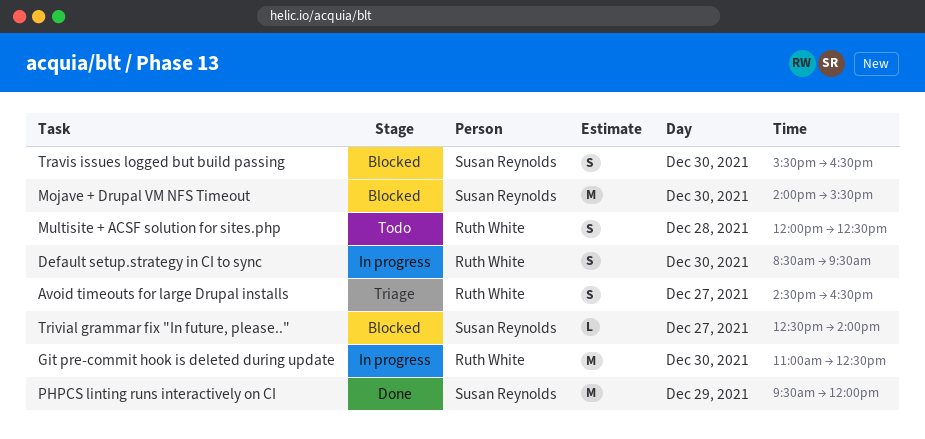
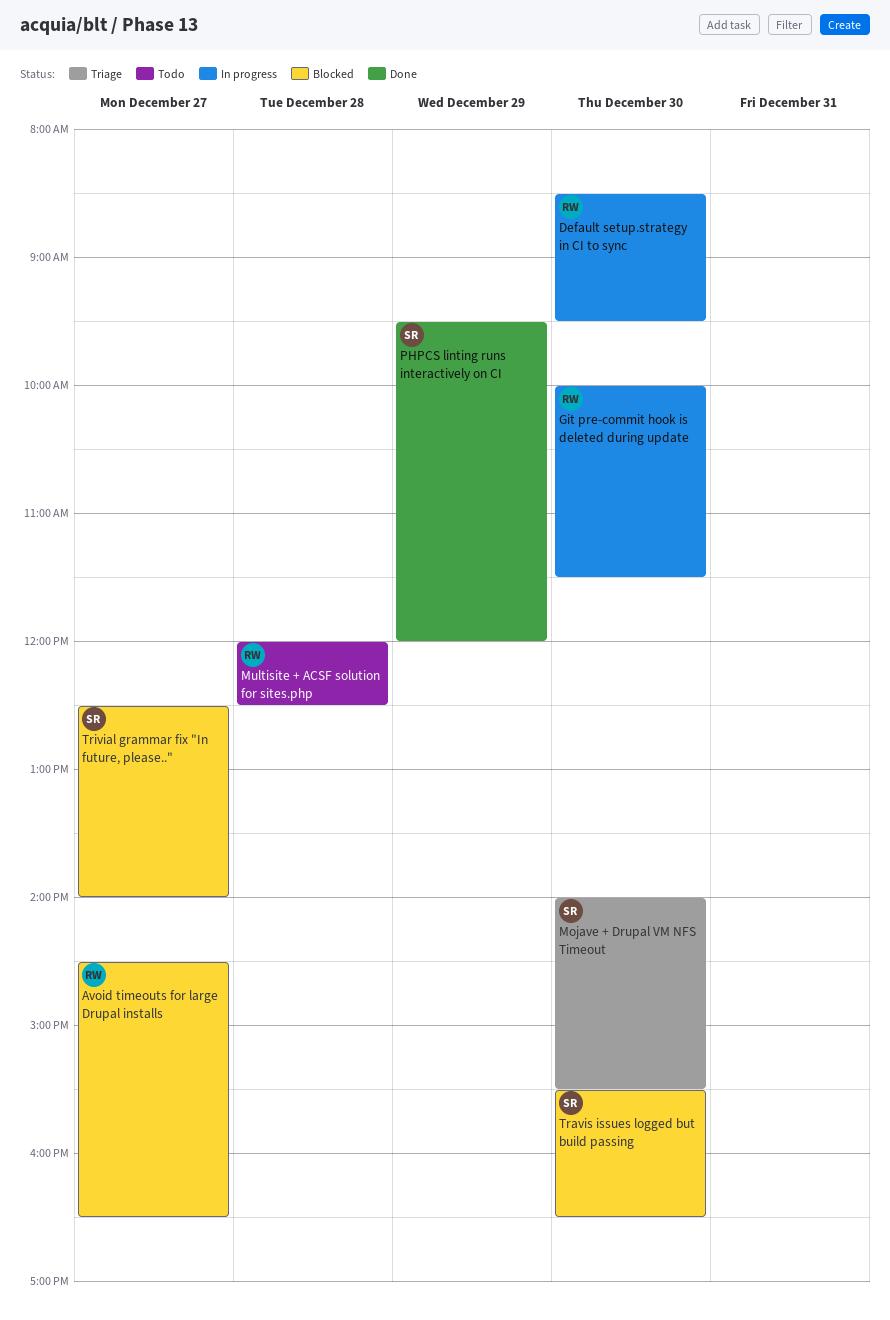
Avoid timeouts for large Drupal installs, status: Triage -> Blocked
Git pre-commit hook is deleted during update, begins: 11:00 -> 10:00
Git pre-commit hook is deleted during update, ends: 12:30 -> 11:30
Mojave + Drupal VM NFS Timeout, status: Blocked -> Triage

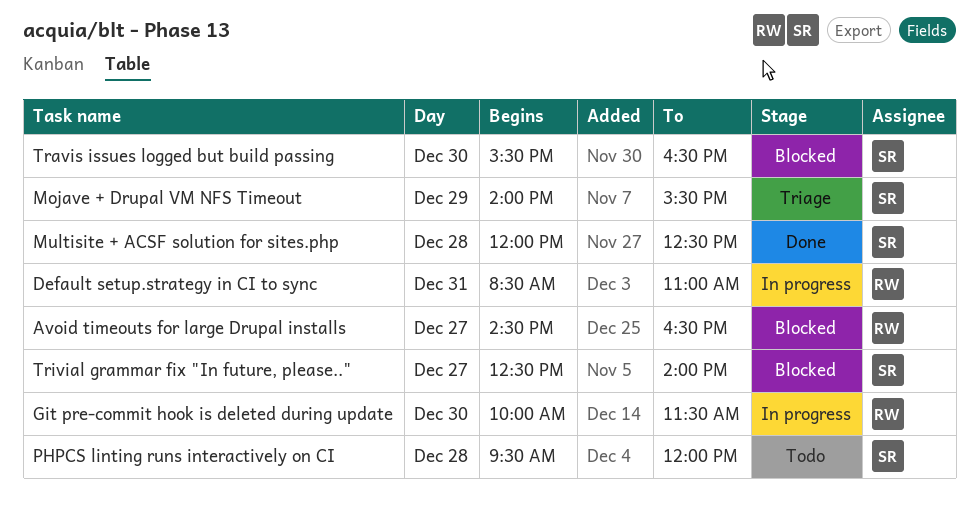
Default setup.strategy in CI to sync, day: Dec 30 -> Dec 31
Default setup.strategy in CI to sync, ends: 09:30 -> 11:00
Mojave + Drupal VM NFS Timeout, day: Dec 30 -> Dec 29
Multisite + ACSF solution for sites.php, status: Todo -> Done
Multisite + ACSF solution for sites.php, owner: RW -> SR
PHPCS linting runs interactively on CI, status: Done -> Todo
PHPCS linting runs interactively on CI, day: Dec 29 -> Dec 28

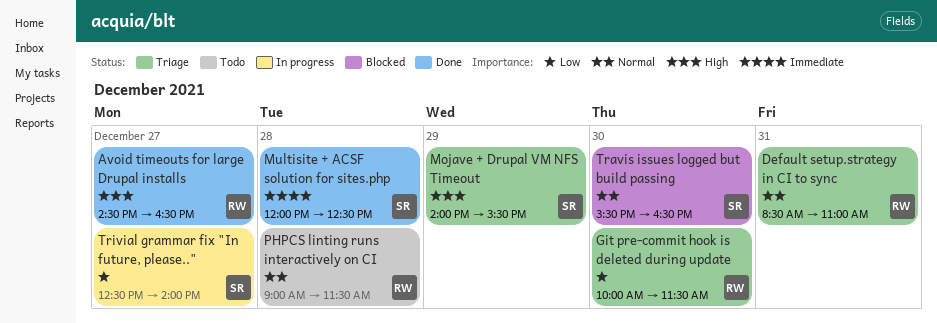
Avoid timeouts for large Drupal installs, status: Blocked -> Done
Default setup.strategy in CI to sync, status: In progress -> Triage
Git pre-commit hook is deleted during update, status: In progress -> Triage
PHPCS linting runs interactively on CI, owner: SR -> RW
PHPCS linting runs interactively on CI, begins: 09:30 -> 09:00
PHPCS linting runs interactively on CI, ends: 12:00 -> 11:30
Trivial grammar fix "In future, please..", status: Blocked -> In progress

